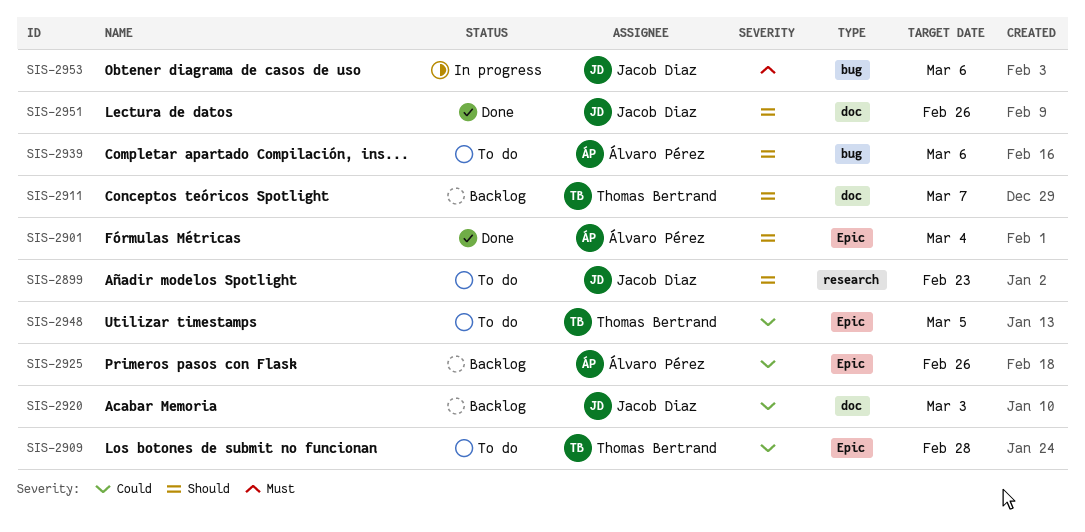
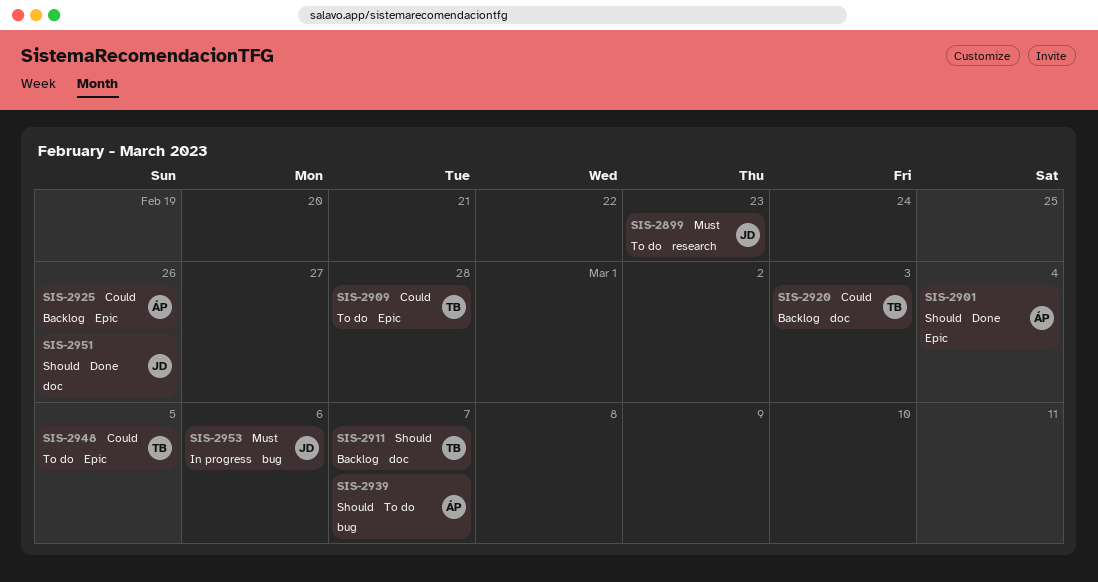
SIS-2899, priority: Should -> Must
SIS-2920, owner: Jacob Diaz -> Thomas Bertrand
SIS-2939, due: Mar 6 -> Mar 7

